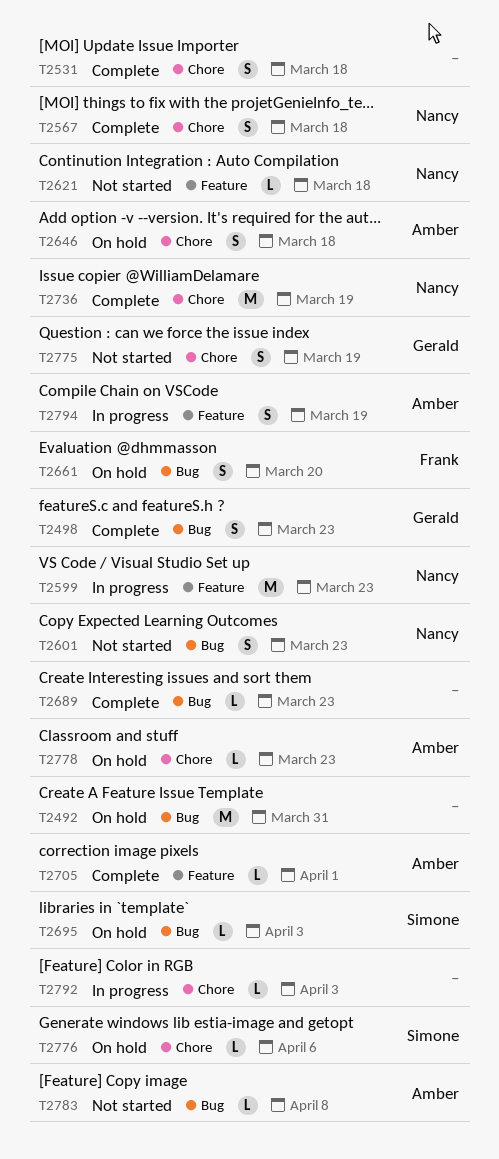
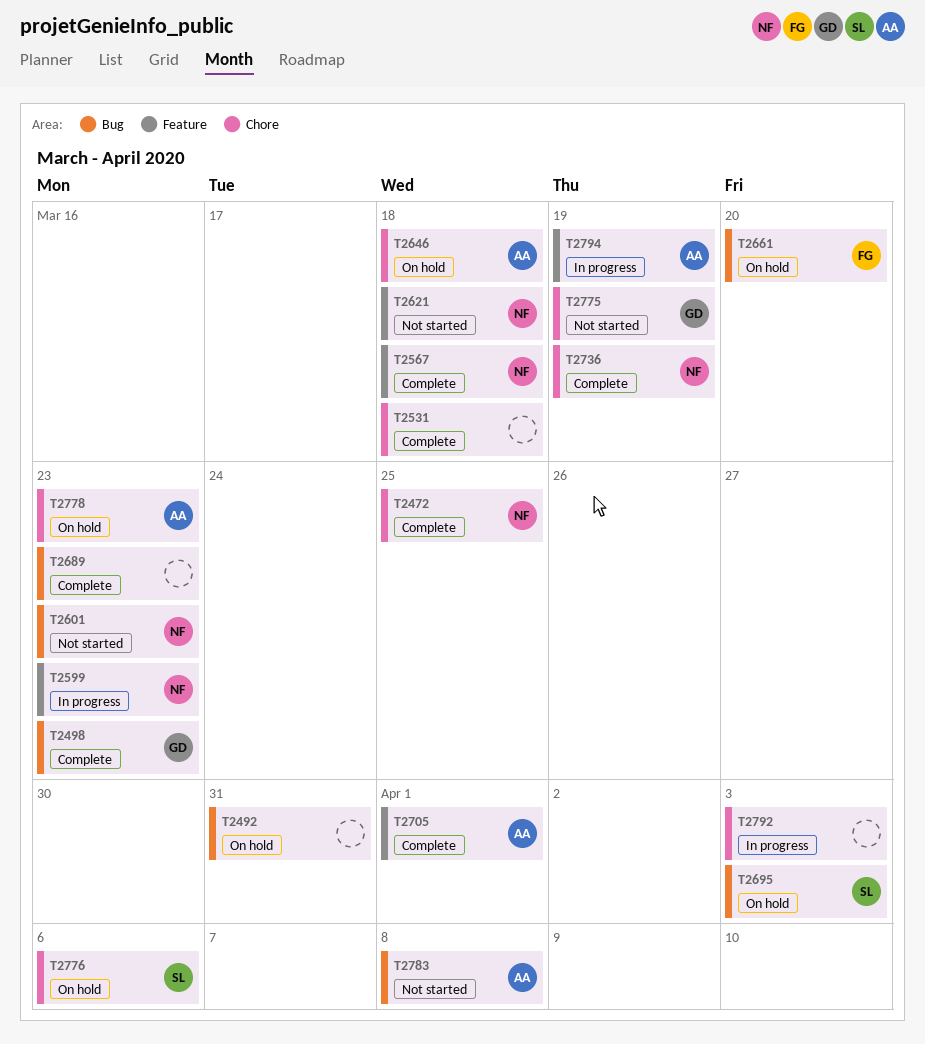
T2472: none -> present
T2567, label: Chore -> Feature

